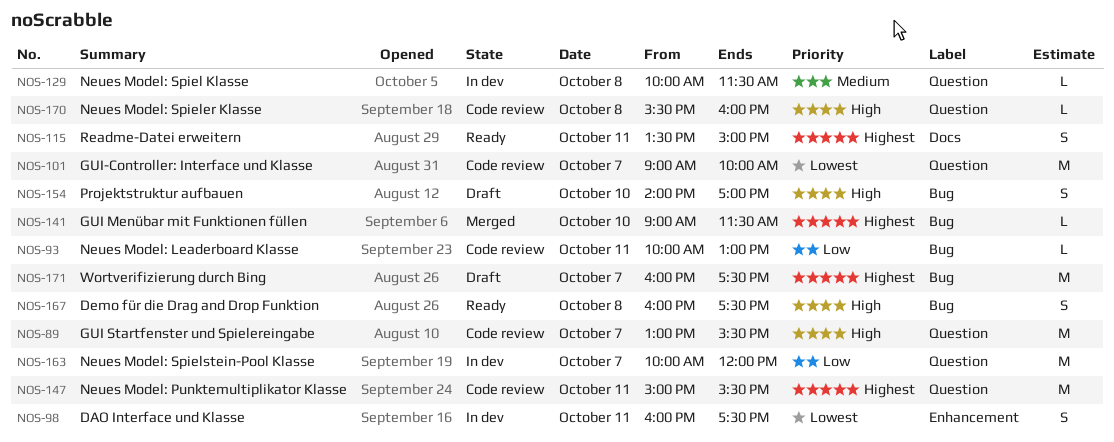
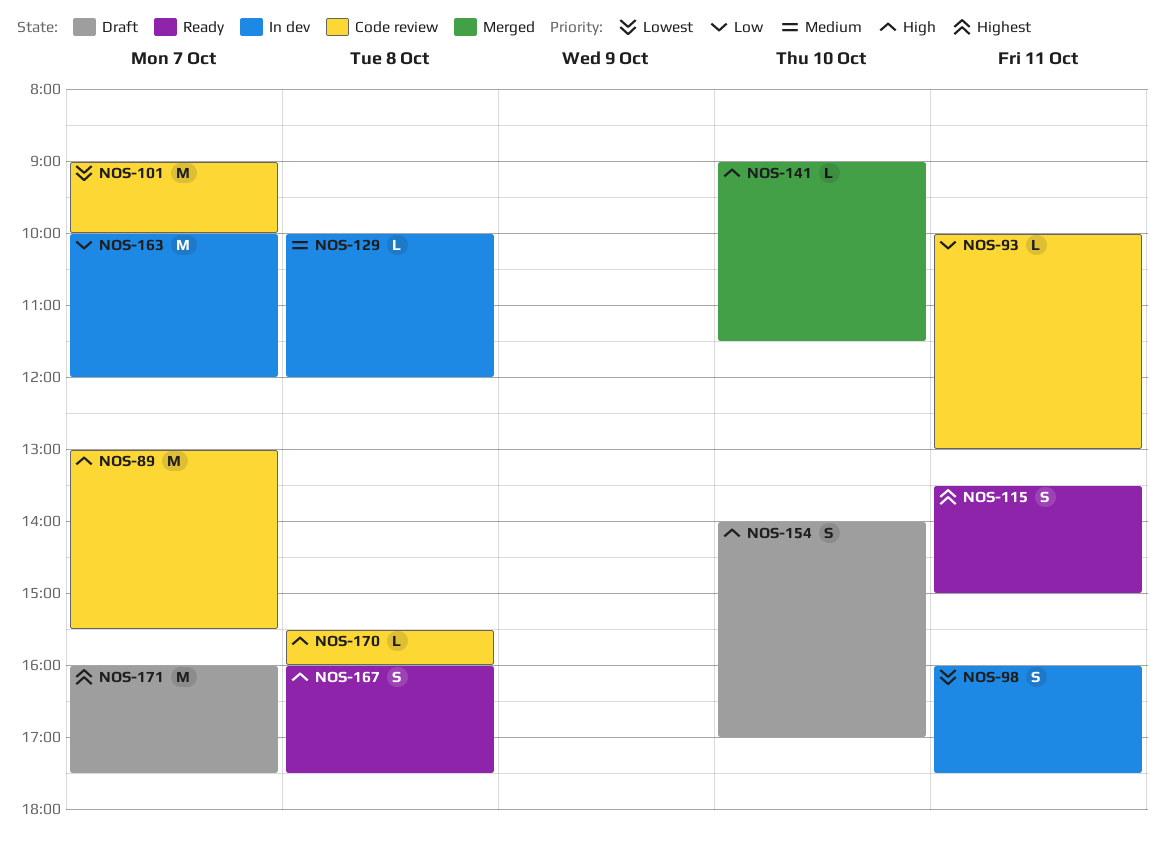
NOS-129, ends: 11:30 -> 12:00
NOS-141, priority: Highest -> High
NOS-147: present -> none

